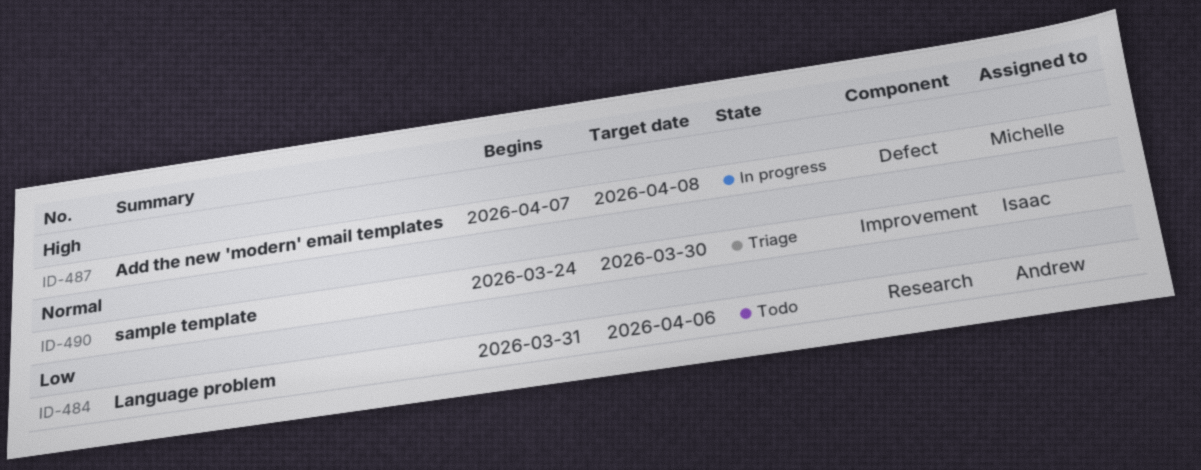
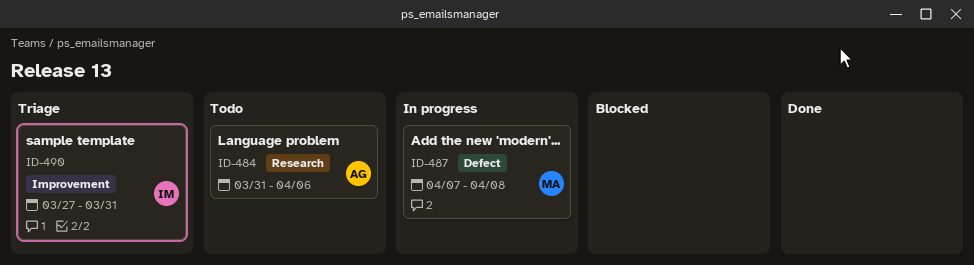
ID-490, start: Mar 24 -> Mar 27
ID-490, due: Mar 30 -> Mar 31

